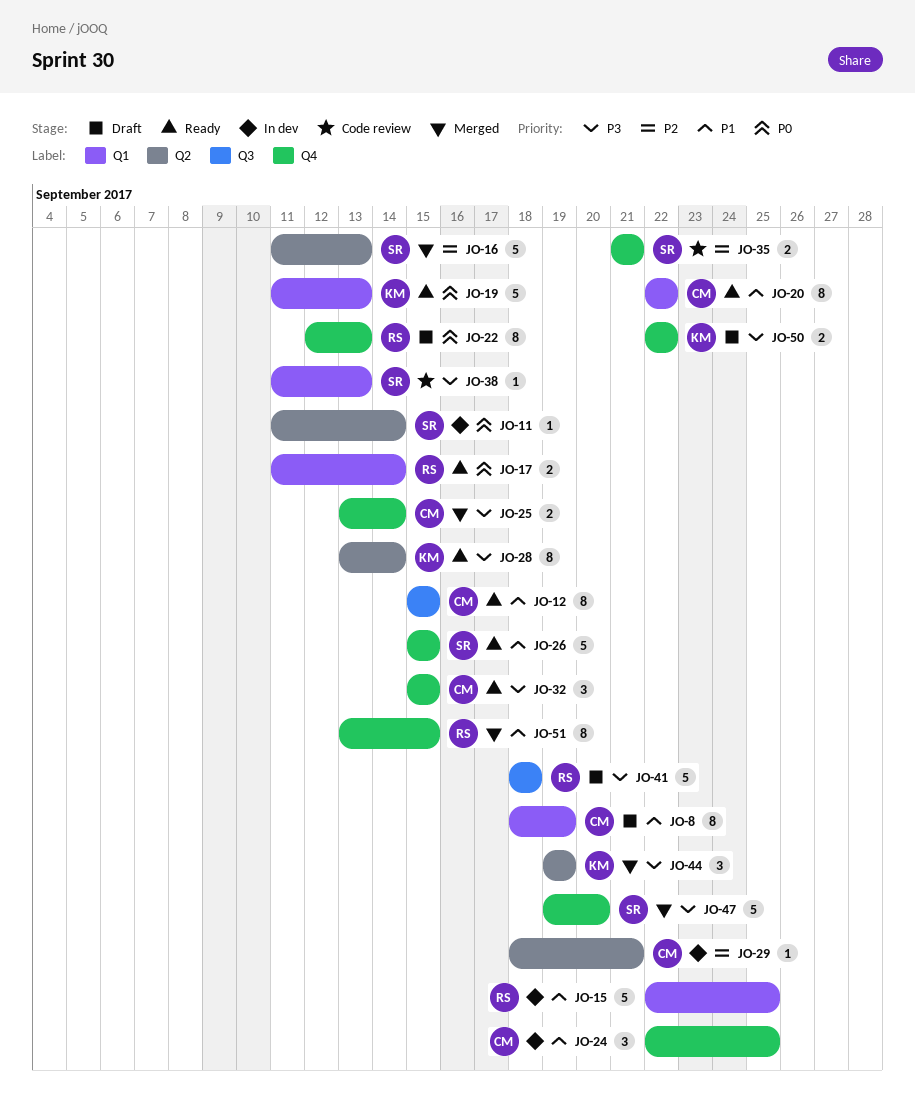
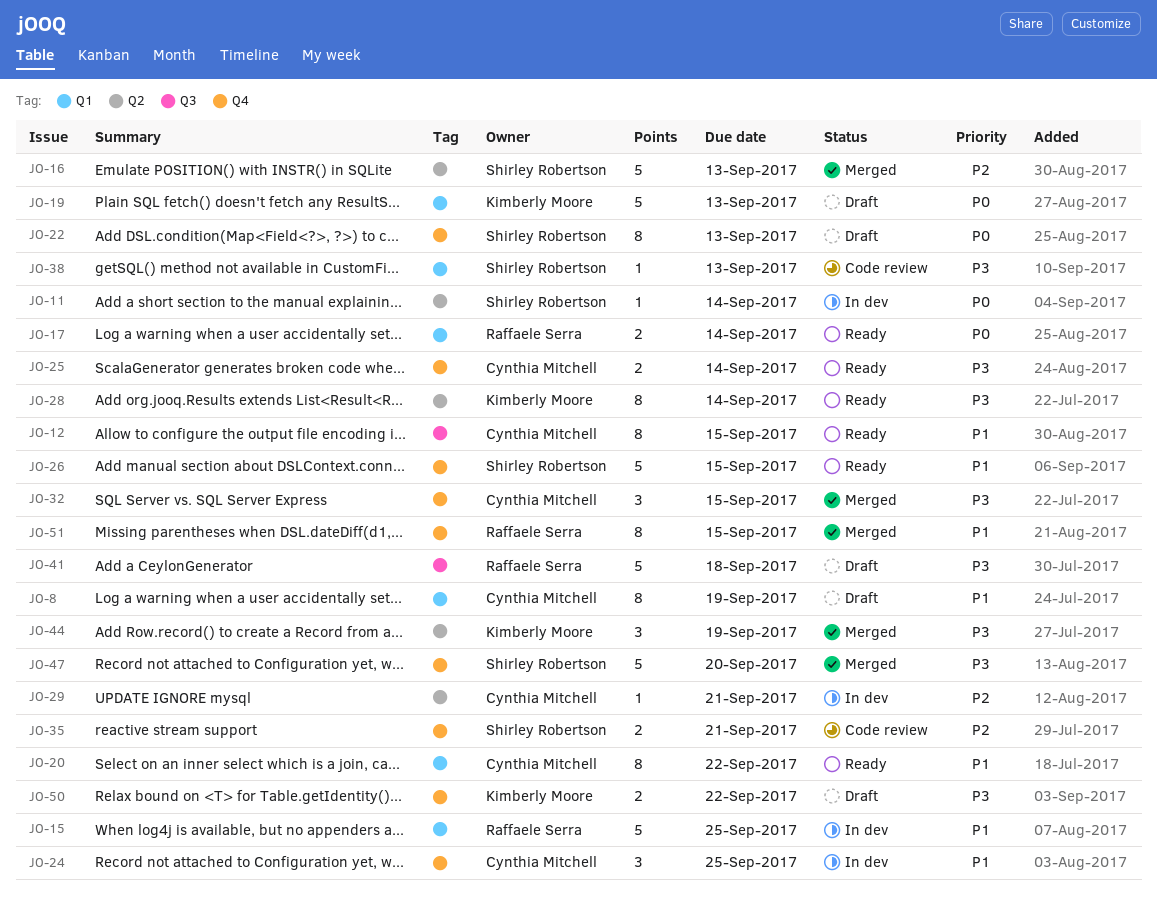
JO-19, status: Ready -> Draft
JO-22, owner: Raffaele Serra -> Shirley Robertson
JO-25, status: Merged -> Ready
JO-32, status: Ready -> Merged

